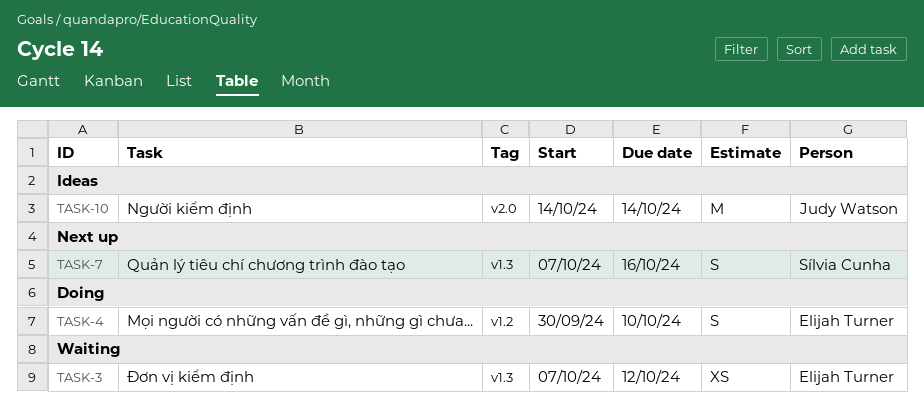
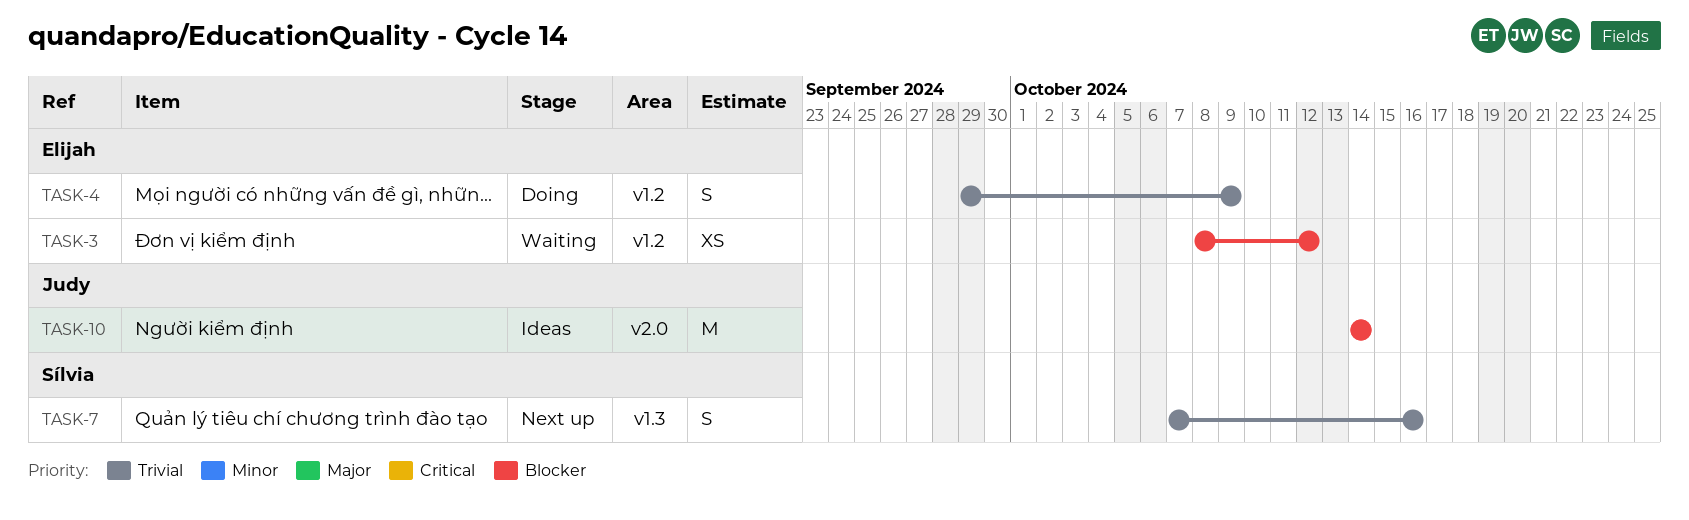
TASK-3, label: v1.3 -> v1.2
TASK-3, start: Oct 7 -> Oct 8
TASK-4, start: Sep 30 -> Sep 29
TASK-4, due: Oct 10 -> Oct 9

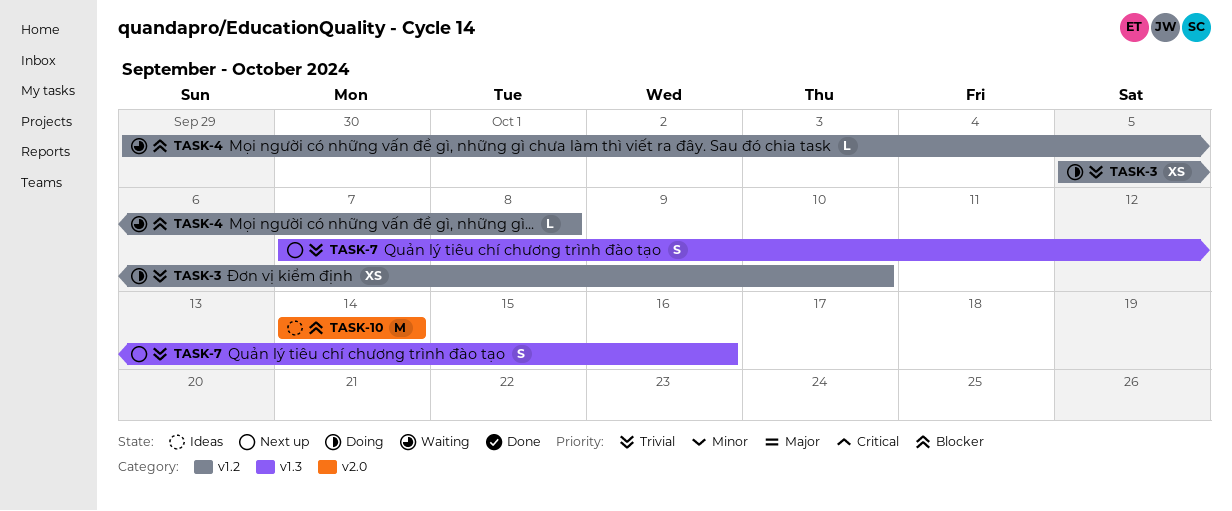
TASK-3, status: Waiting -> Doing
TASK-3, priority: Blocker -> Trivial
TASK-3, start: Oct 8 -> Oct 5
TASK-3, due: Oct 12 -> Oct 10
TASK-4, status: Doing -> Waiting
TASK-4, priority: Trivial -> Blocker
TASK-4, estimate: S -> L
TASK-4, due: Oct 9 -> Oct 8

